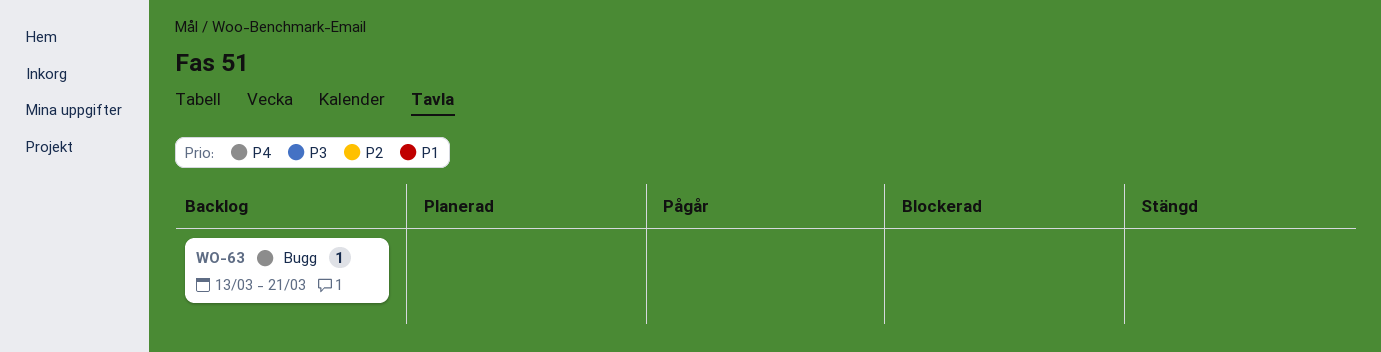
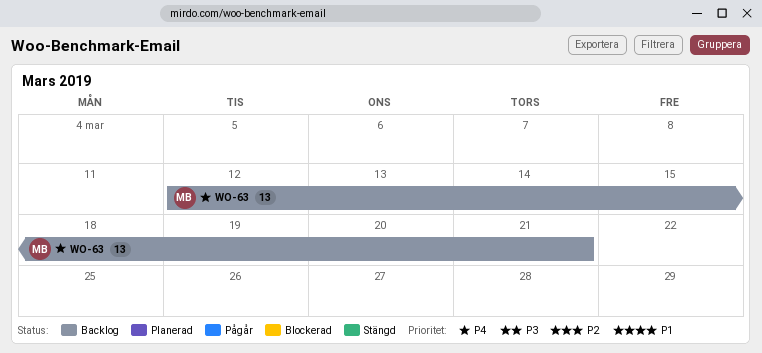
WO-63, estimate: 1 -> 13
WO-63, start: Mar 13 -> Mar 12

